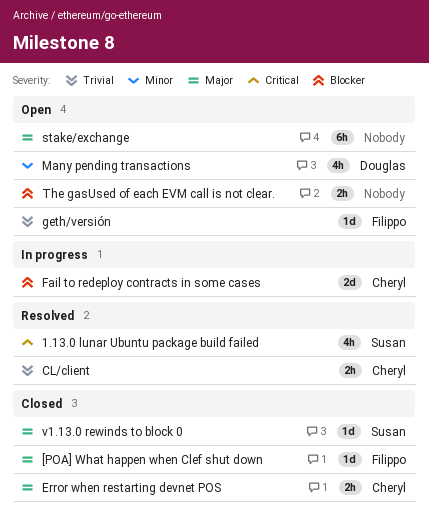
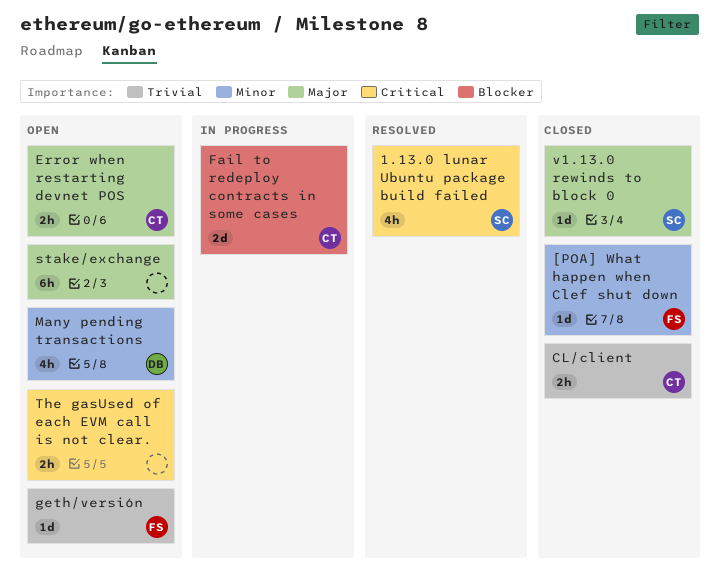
[POA] What happen when Clef shut down, priority: Major -> Minor
CL/client, status: Resolved -> Closed
Error when restarting devnet POS, status: Closed -> Open
The gasUsed of each EVM call is not clear., priority: Blocker -> Critical

